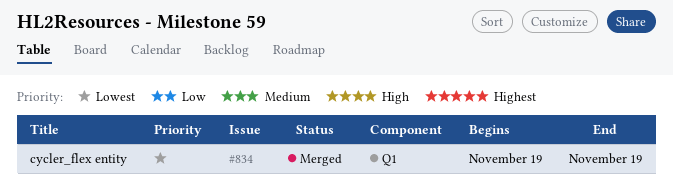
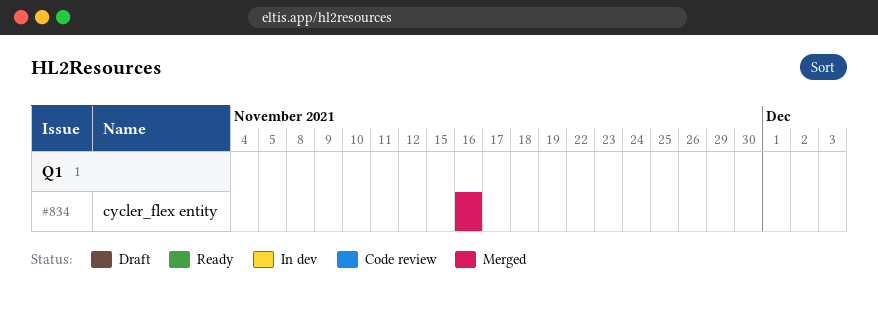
#834, start: Nov 19 -> Nov 16
#834, due: Nov 19 -> Nov 16

